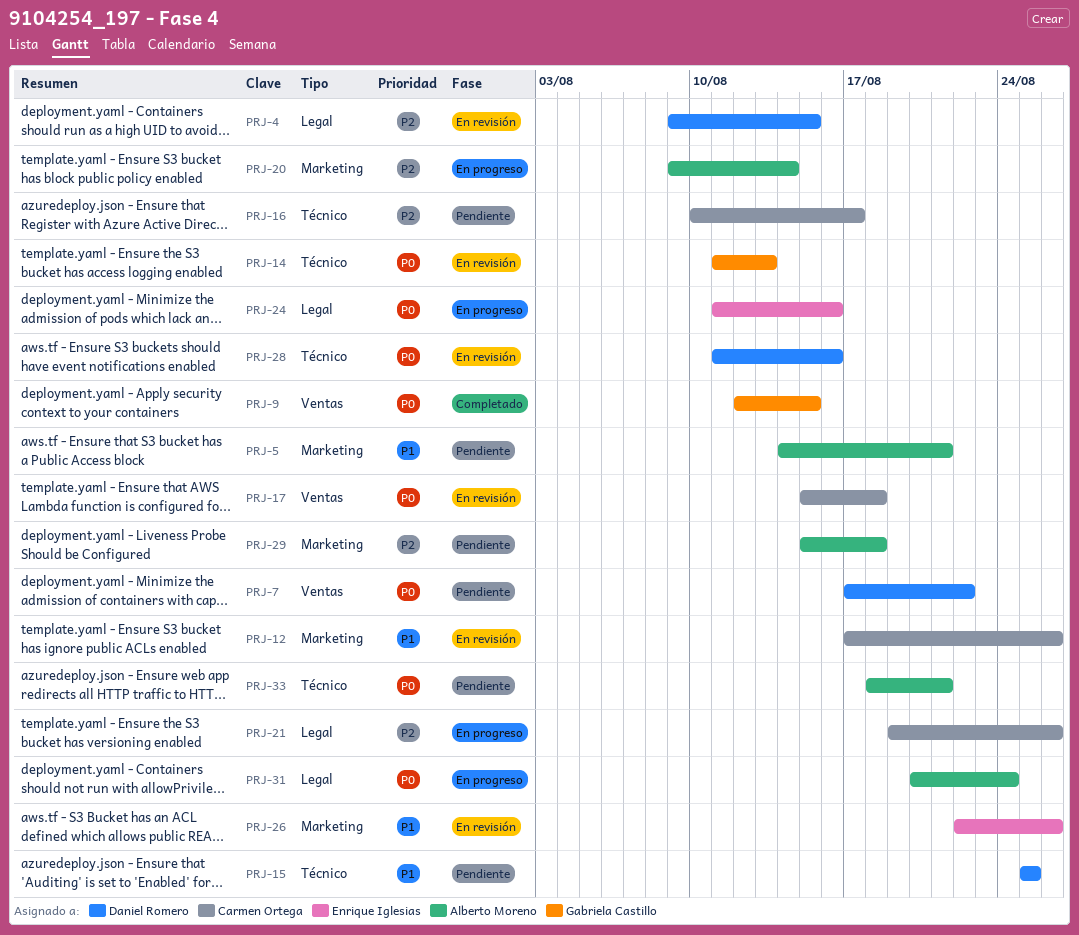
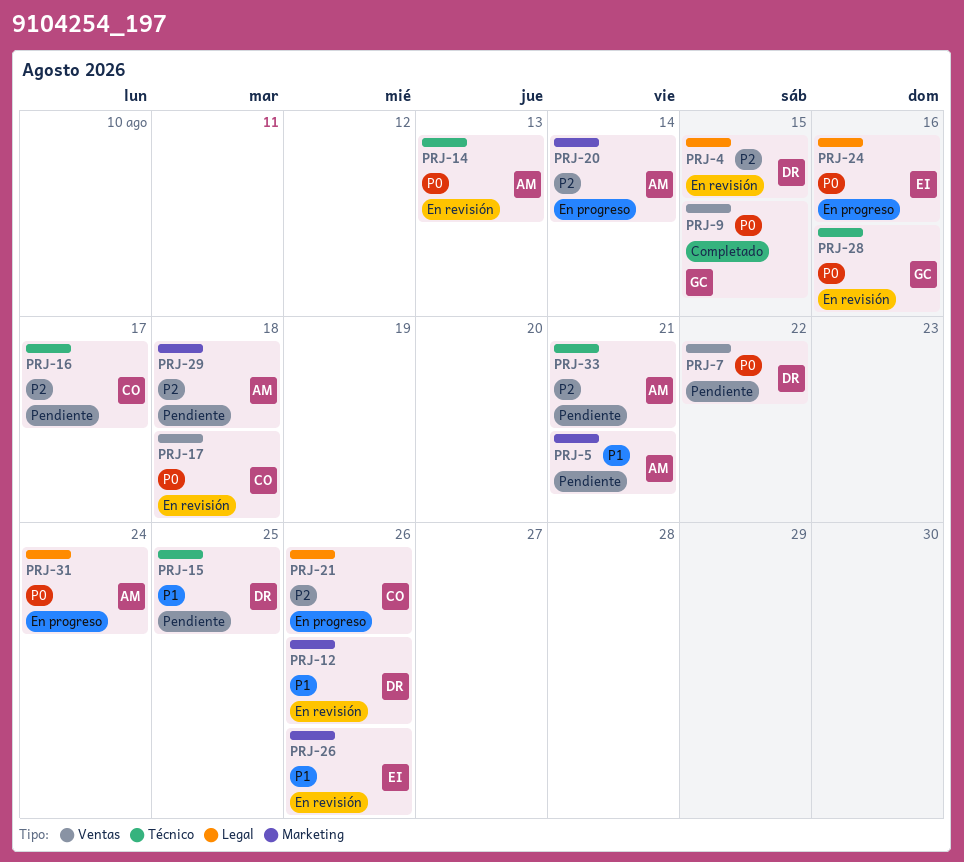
PRJ-12, owner: Carmen Ortega -> Daniel Romero
PRJ-14, owner: Gabriela Castillo -> Alberto Moreno
PRJ-28, owner: Daniel Romero -> Gabriela Castillo
PRJ-33, priority: P0 -> P2

